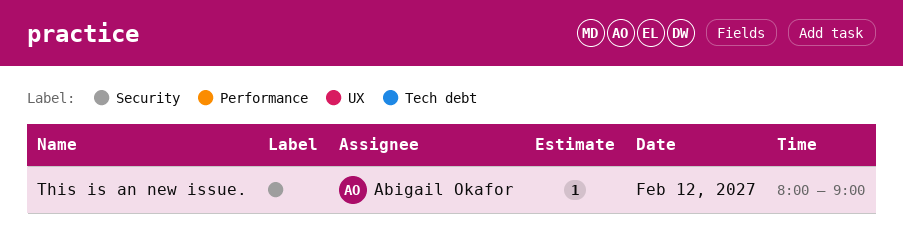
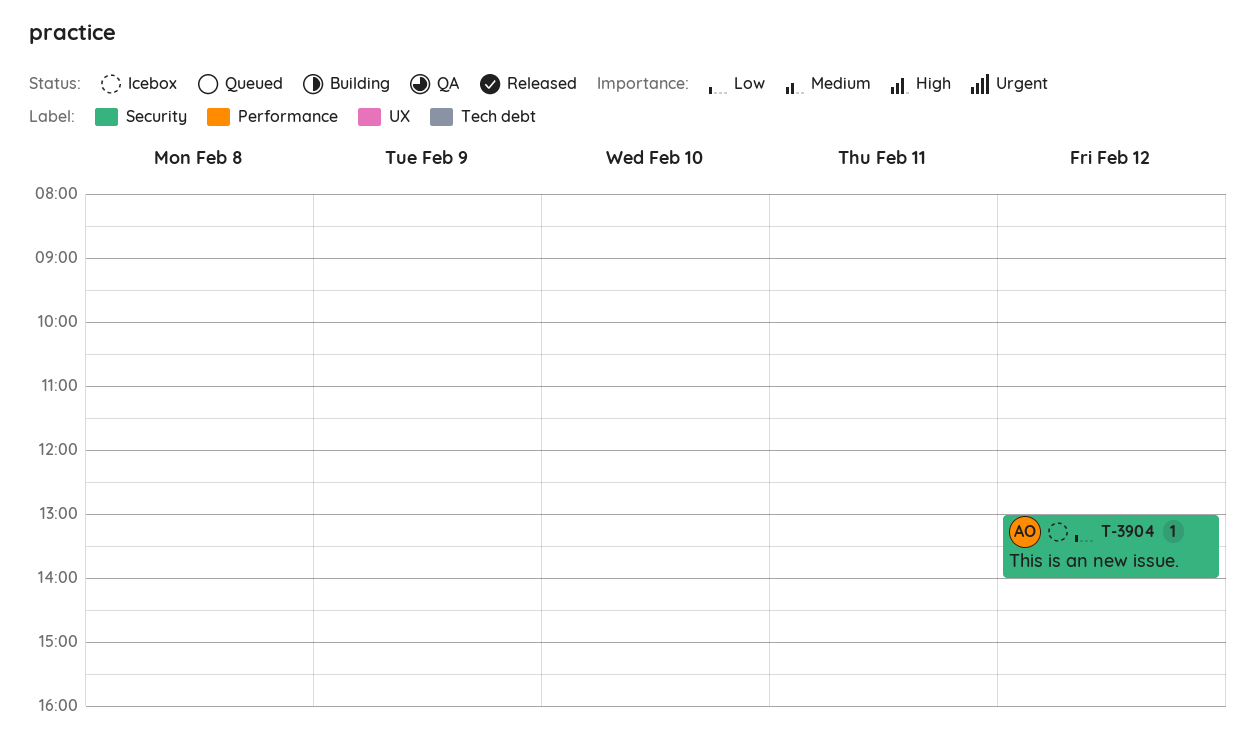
This is an new issue., begins: 08:00 -> 13:00
This is an new issue., ends: 09:00 -> 14:00

